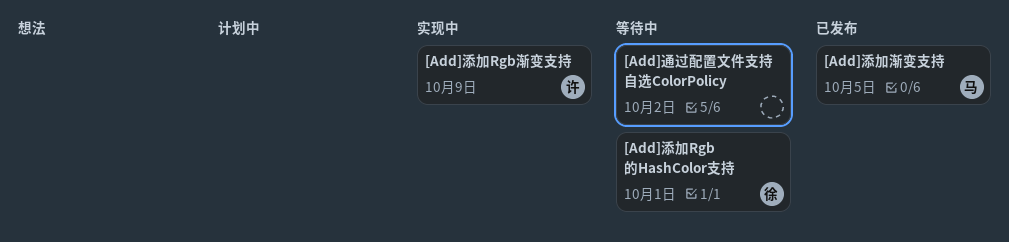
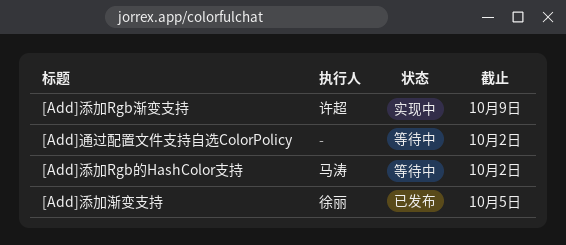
[Add]添加Rgb的HashColor支持, owner: 徐丽 -> 马涛
[Add]添加Rgb的HashColor支持, due: Oct 1 -> Oct 2
[Add]添加渐变支持, owner: 马涛 -> 徐丽

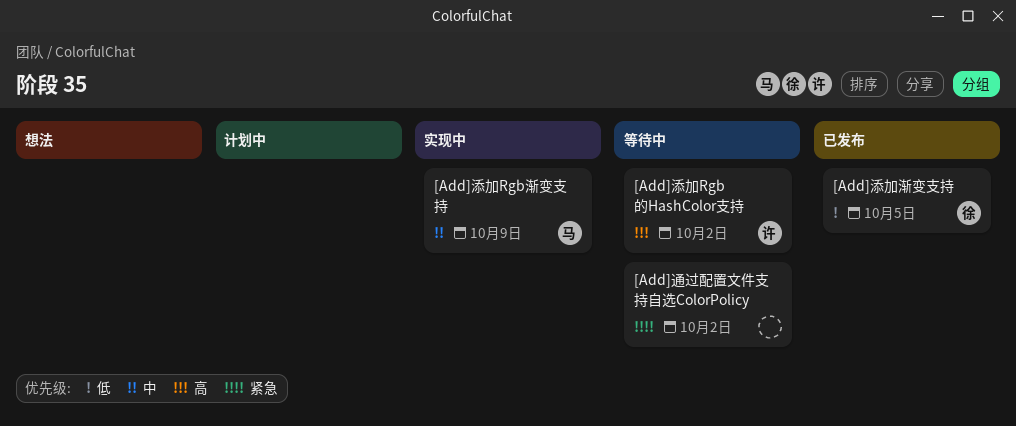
[Add]添加Rgb渐变支持, owner: 许超 -> 马涛
[Add]添加Rgb的HashColor支持, owner: 马涛 -> 许超

